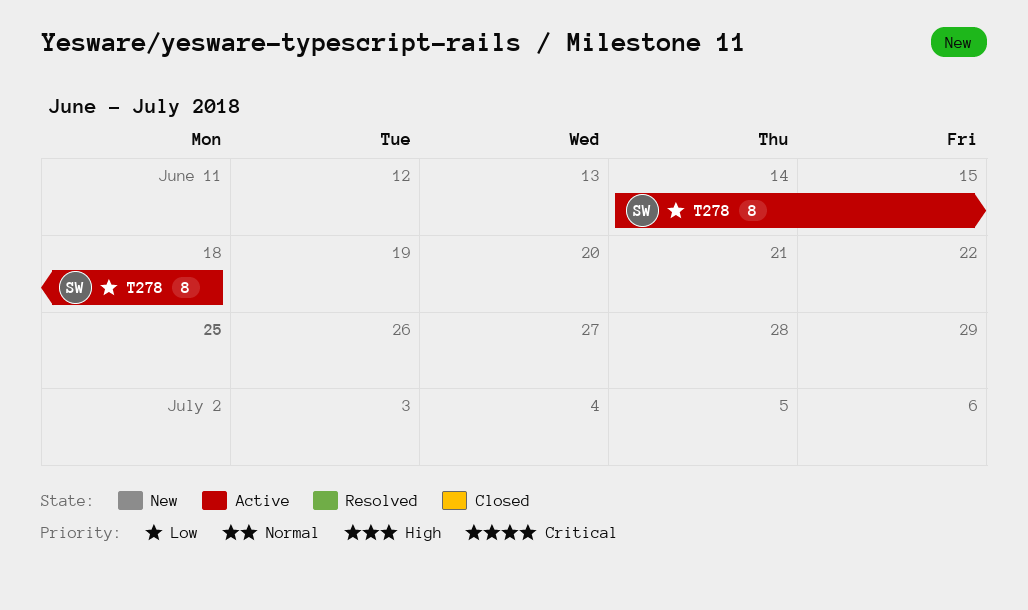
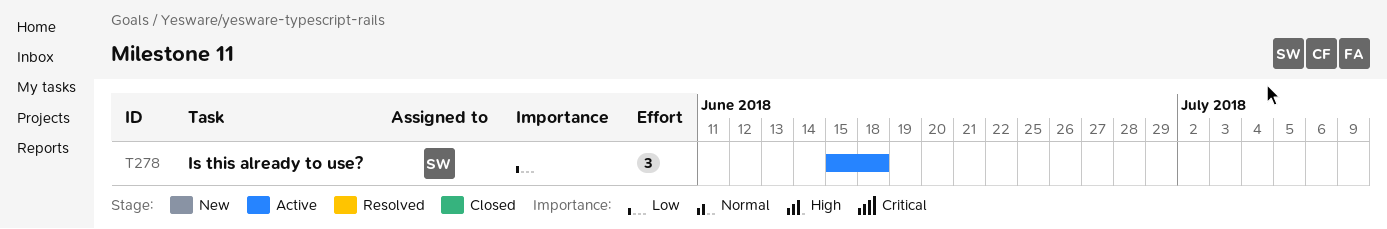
T278, estimate: 8 -> 3
T278, start: Jun 14 -> Jun 15

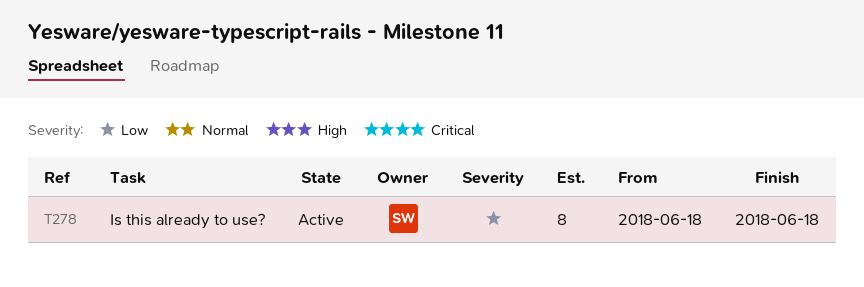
T278, estimate: 3 -> 8
T278, start: Jun 15 -> Jun 18

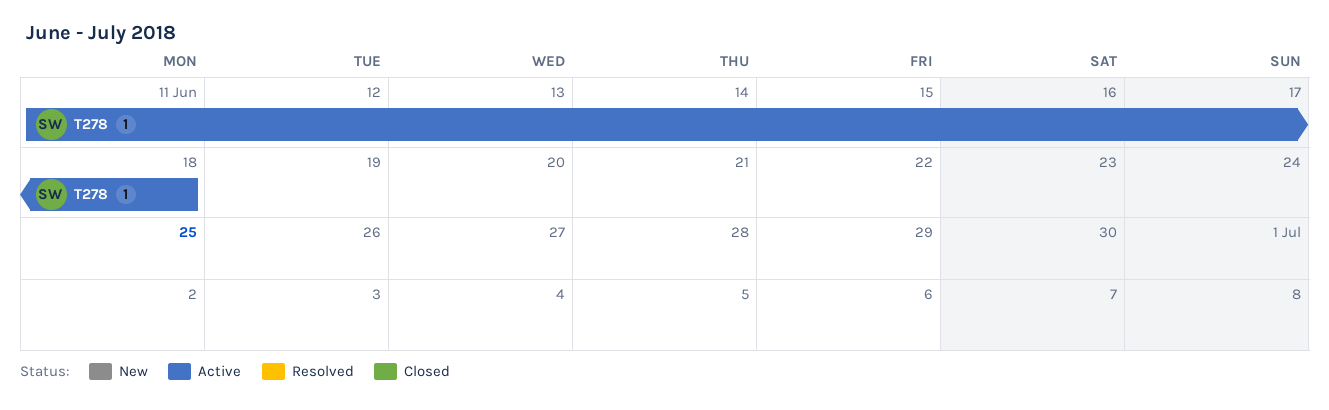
T278, estimate: 8 -> 1
T278, start: Jun 18 -> Jun 11

